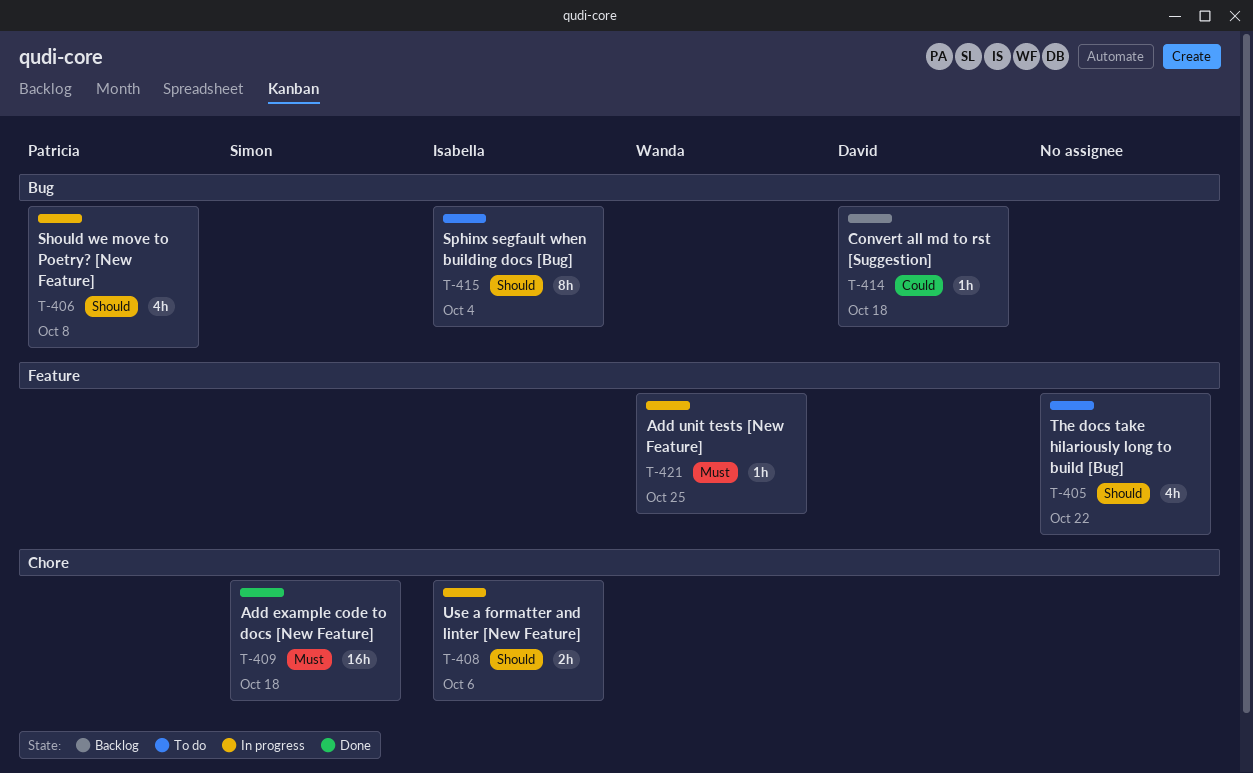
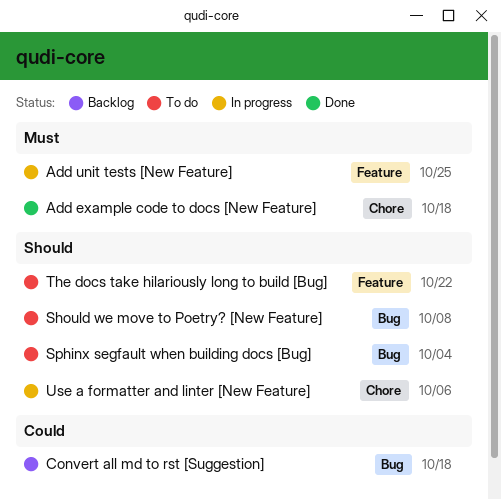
Should we move to Poetry? [New Feature], status: In progress -> To do

